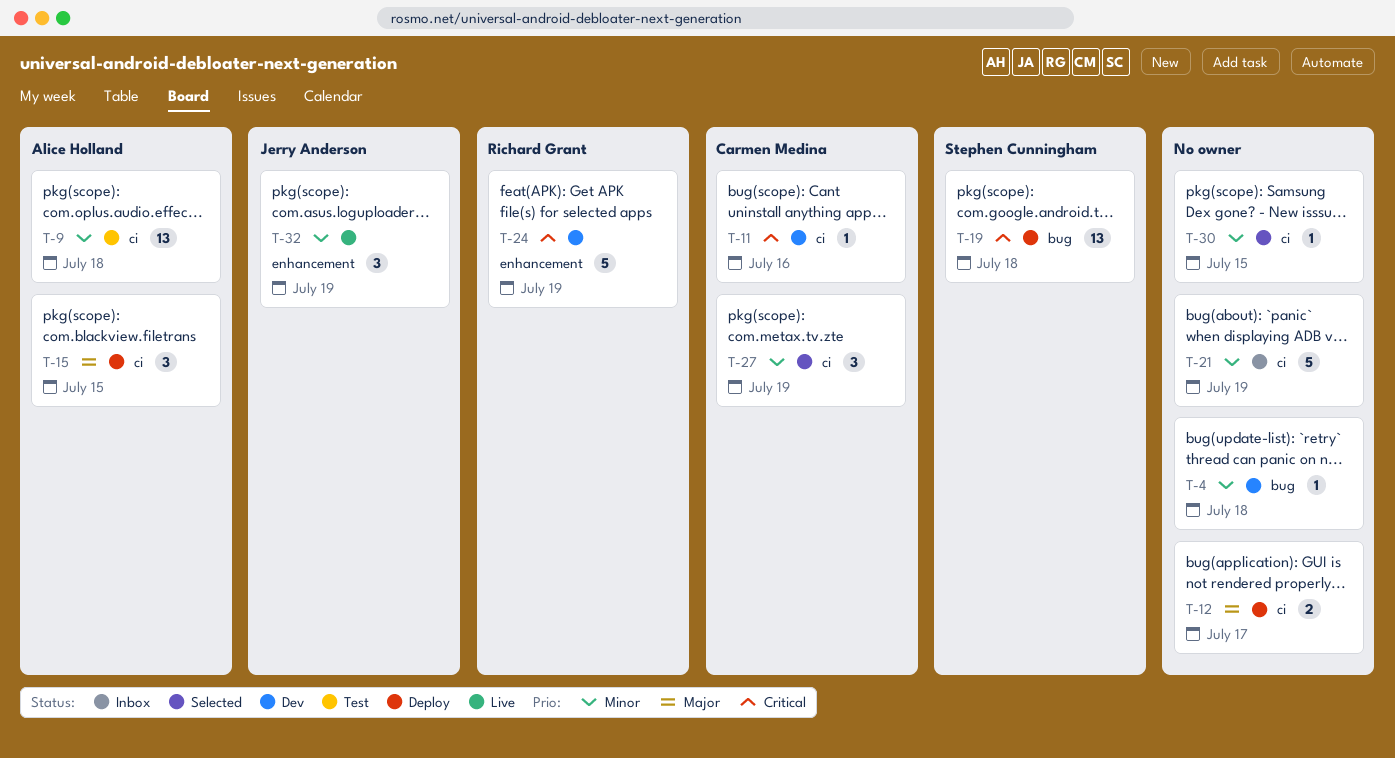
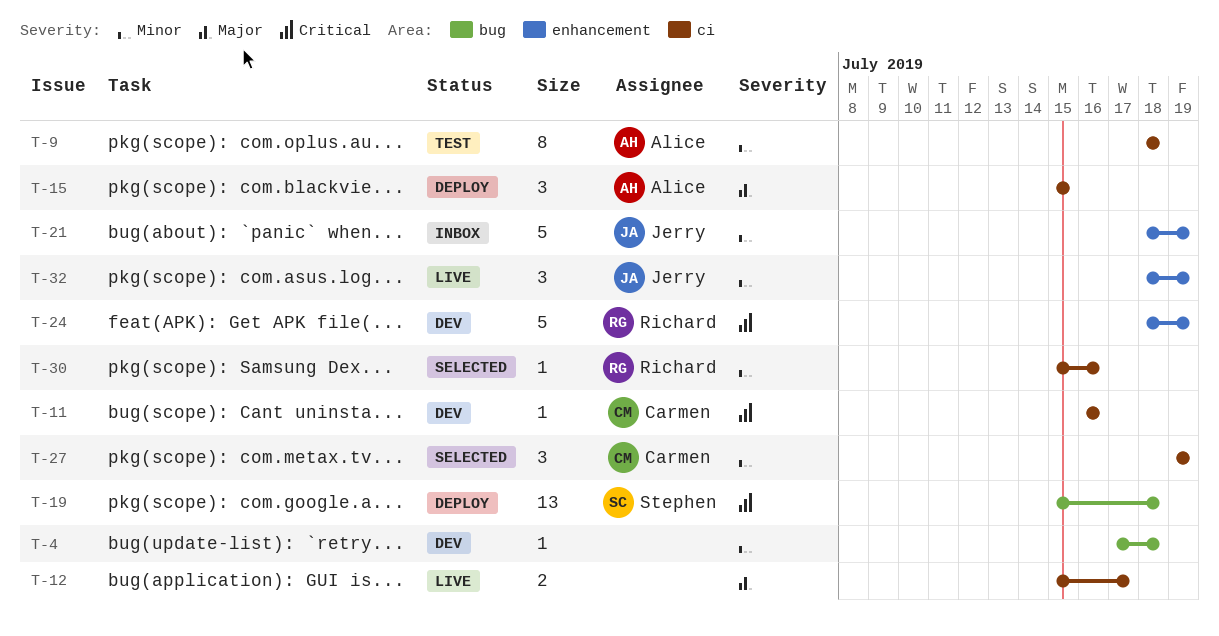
T-9, estimate: 13 -> 8
T-12, status: Deploy -> Live
T-21, owner: none -> Jerry Anderson
T-21, label: ci -> enhancement
T-30, owner: none -> Richard Grant
T-30, due: Jul 15 -> Jul 16

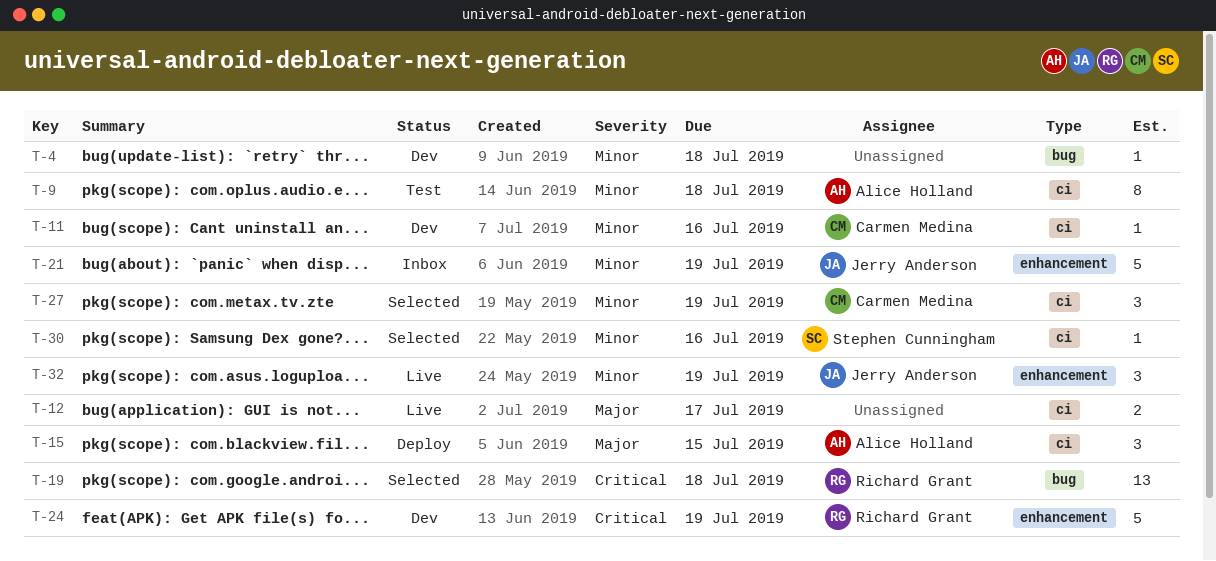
T-11, priority: Critical -> Minor
T-19, status: Deploy -> Selected
T-19, owner: Stephen Cunningham -> Richard Grant
T-30, owner: Richard Grant -> Stephen Cunningham

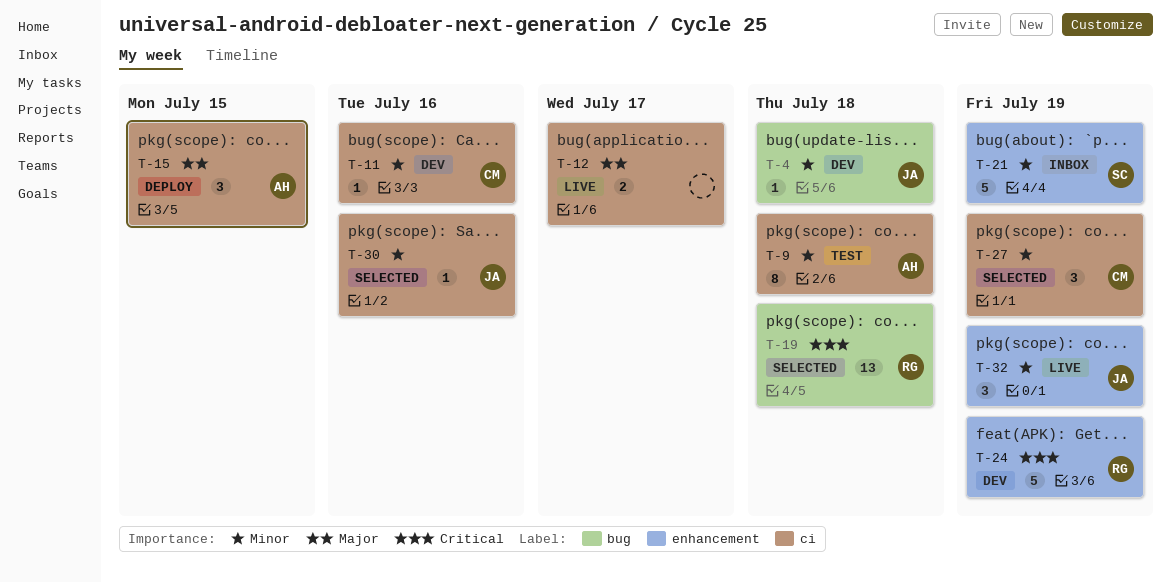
T-4, owner: none -> Jerry Anderson
T-21, owner: Jerry Anderson -> Stephen Cunningham
T-30, owner: Stephen Cunningham -> Jerry Anderson

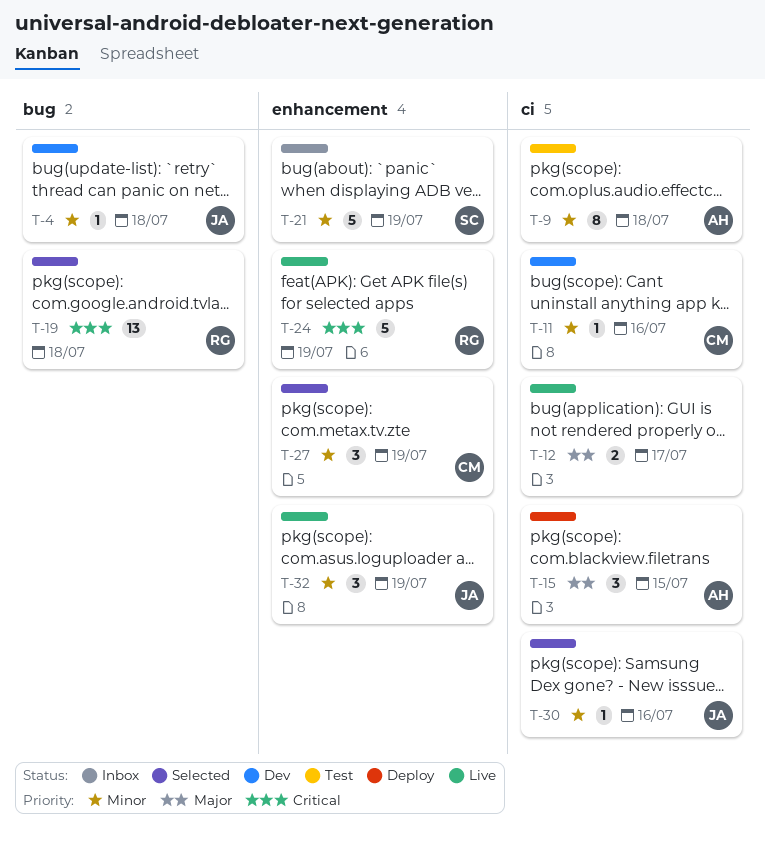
T-24, status: Dev -> Live
T-27, label: ci -> enhancement

